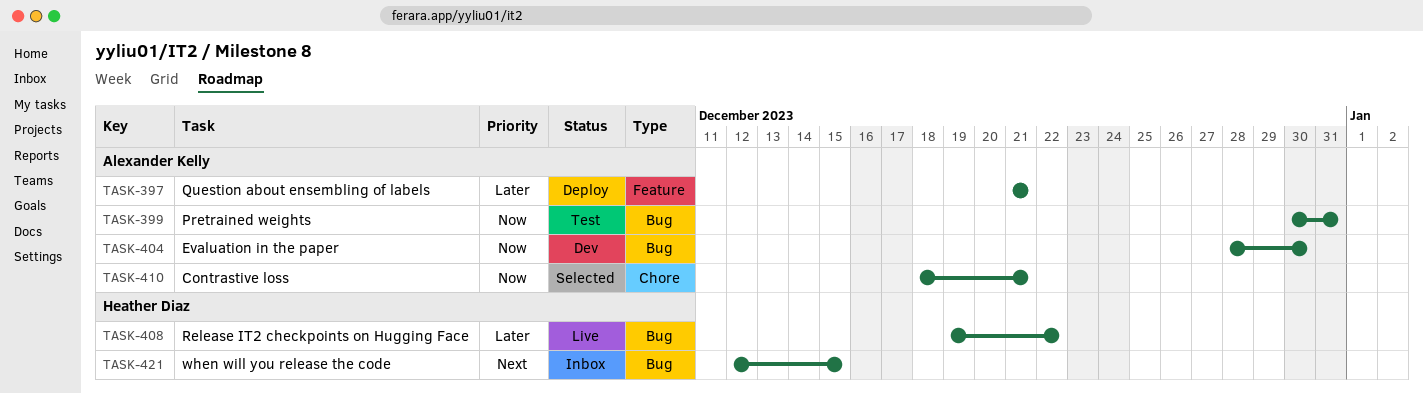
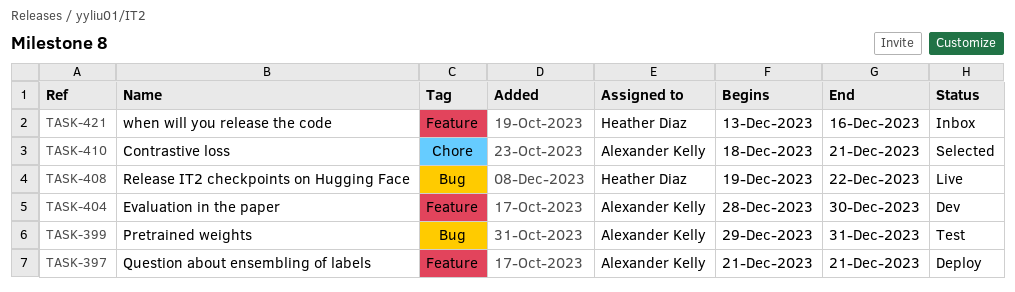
TASK-399, start: Dec 30 -> Dec 29
TASK-404, label: Bug -> Feature
TASK-421, label: Bug -> Feature
TASK-421, start: Dec 12 -> Dec 13
TASK-421, due: Dec 15 -> Dec 16

